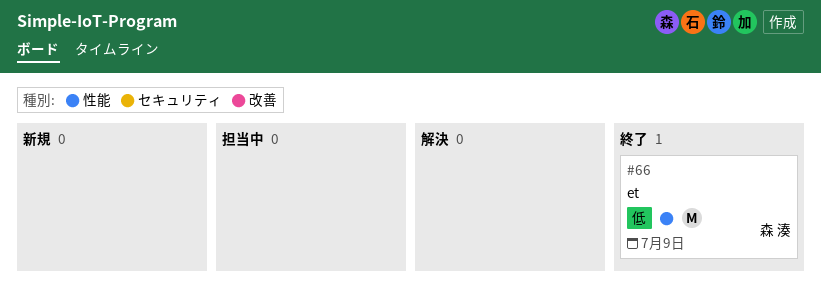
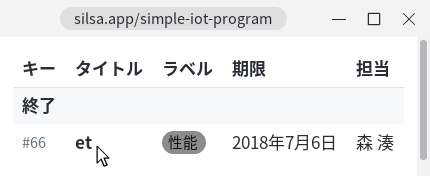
#66, due: Jul 9 -> Jul 6

